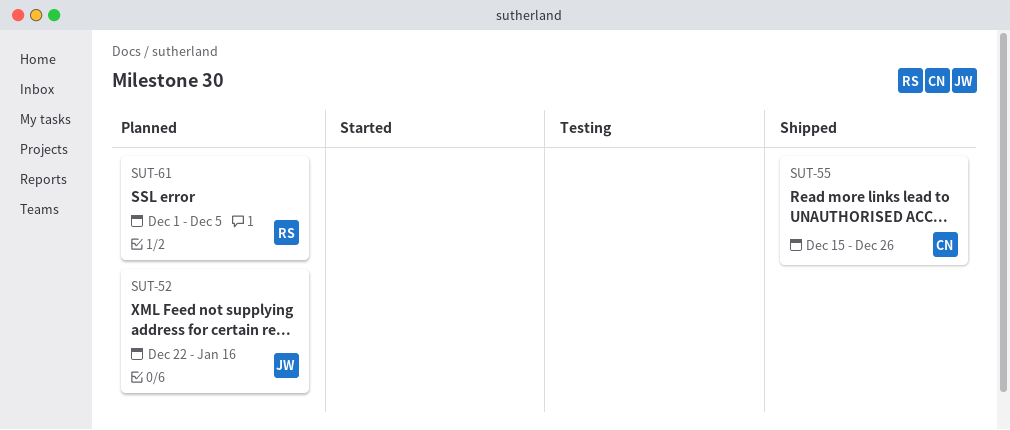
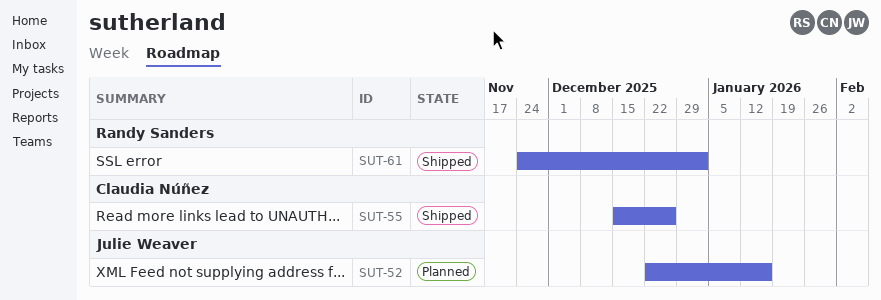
SUT-61, status: Planned -> Shipped
SUT-61, start: Dec 1 -> Nov 24
SUT-61, due: Dec 5 -> Jan 2

